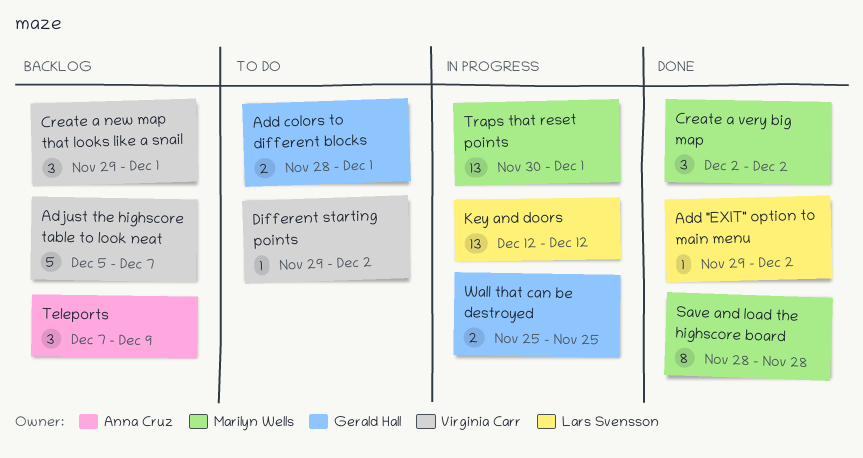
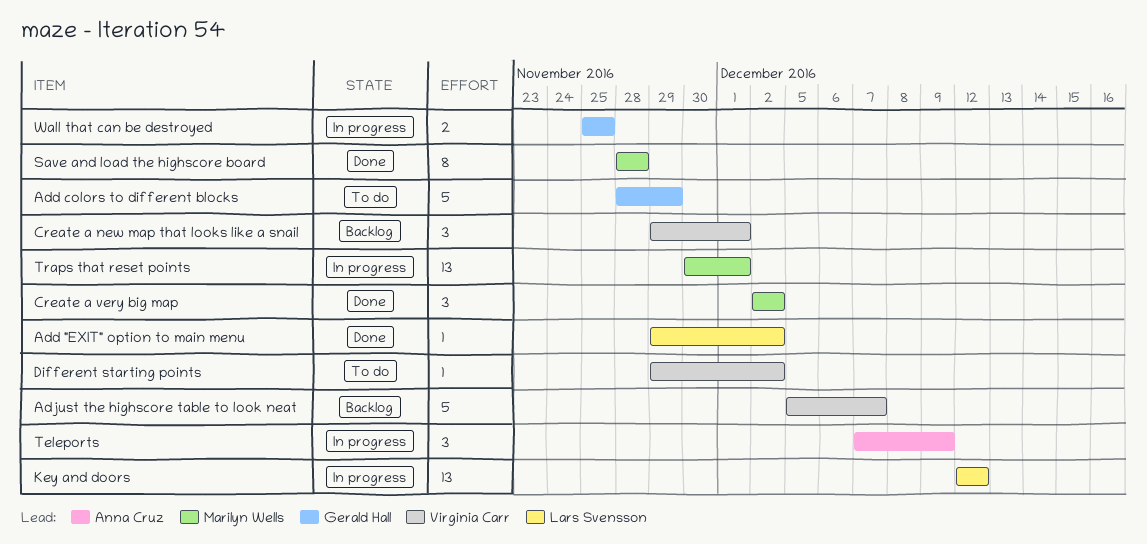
Add colors to different blocks, estimate: 2 -> 5
Add colors to different blocks, due: Dec 1 -> Nov 29
Teleports, status: Backlog -> In progress

